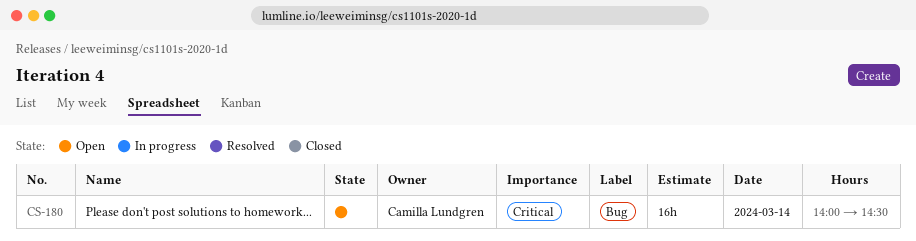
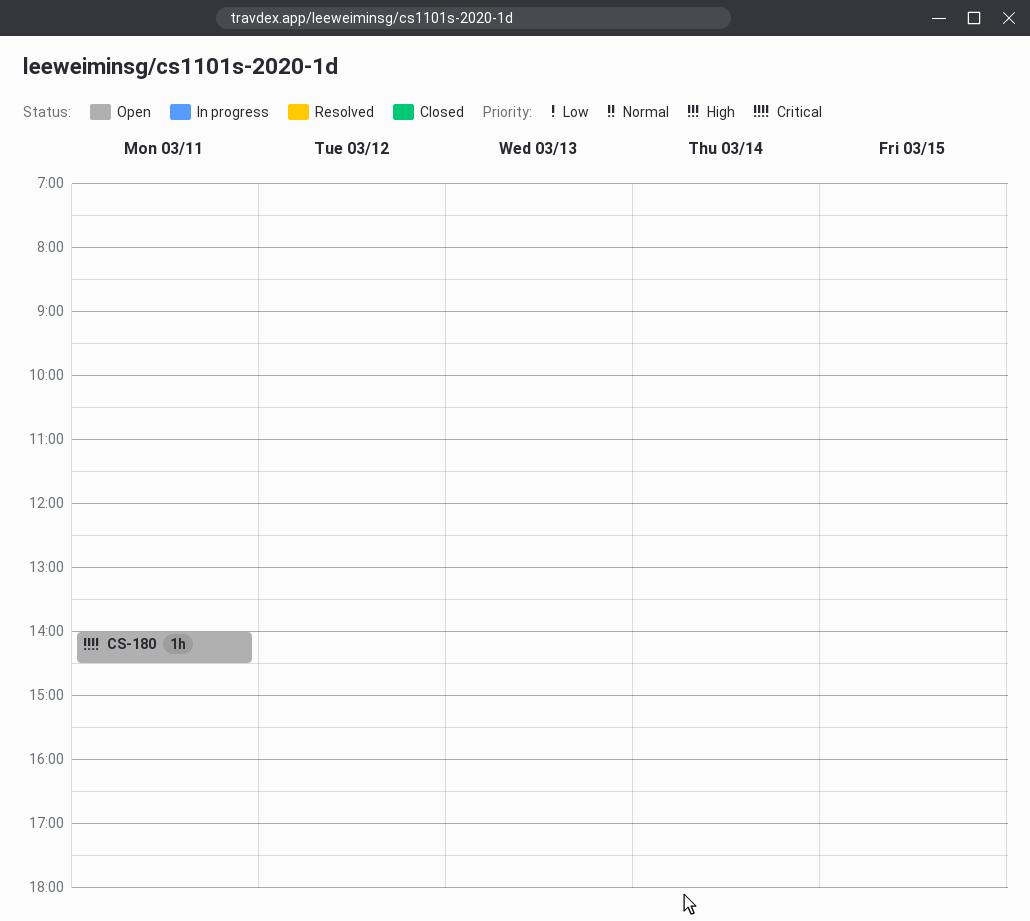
CS-180, estimate: 16h -> 1h
CS-180, day: Mar 14 -> Mar 11

